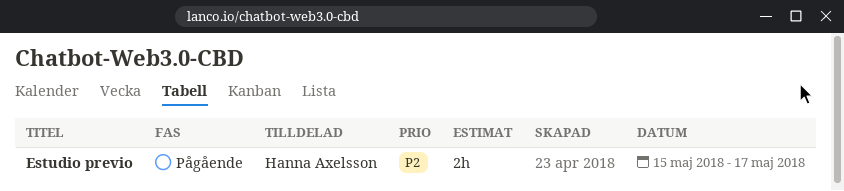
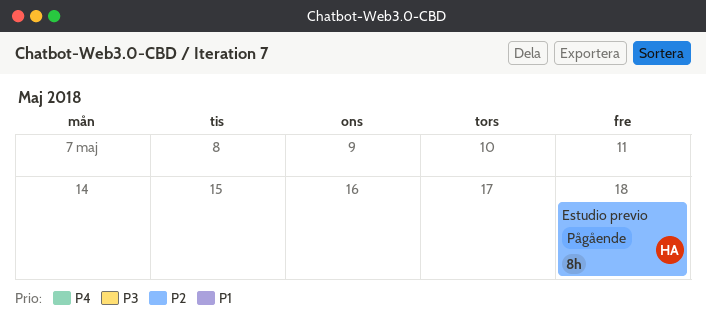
Estudio previo, estimate: 2h -> 8h
Estudio previo, due: May 17 -> May 18

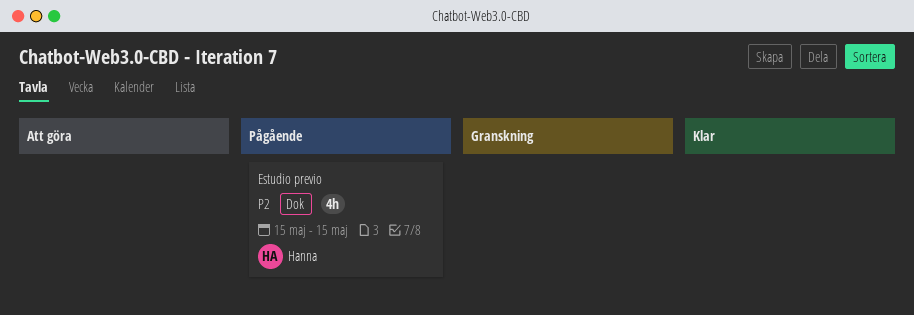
Estudio previo, estimate: 8h -> 4h
Estudio previo, due: May 18 -> May 15

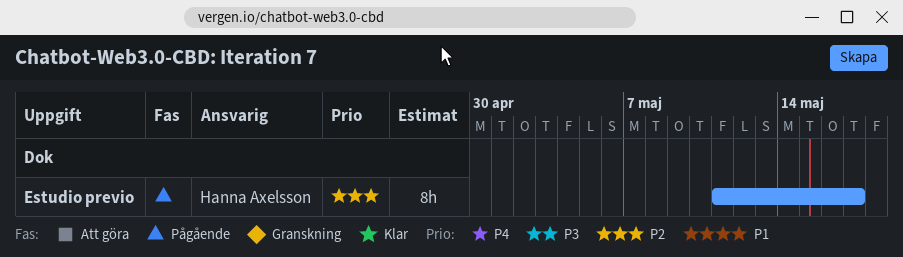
Estudio previo, estimate: 4h -> 8h
Estudio previo, start: May 15 -> May 11
Estudio previo, due: May 15 -> May 17

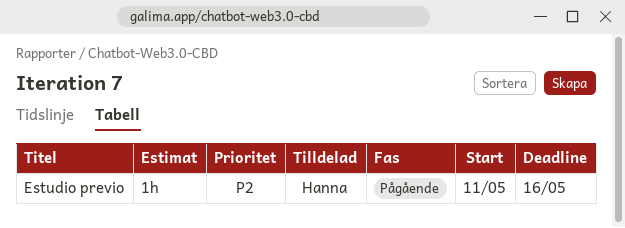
Estudio previo, estimate: 8h -> 1h
Estudio previo, due: May 17 -> May 16

